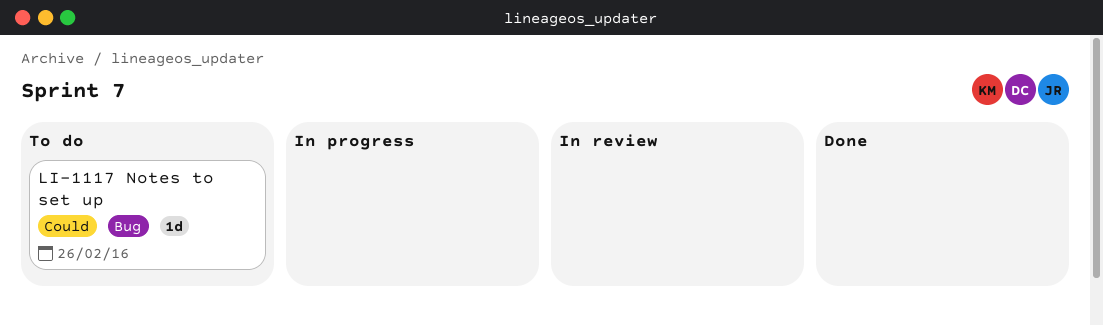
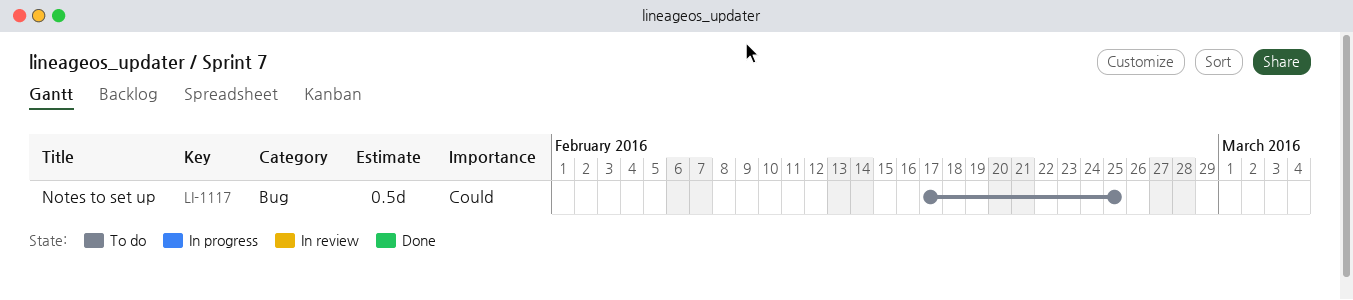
LI-1117, estimate: 1d -> 0.5d
LI-1117, due: Feb 26 -> Feb 25

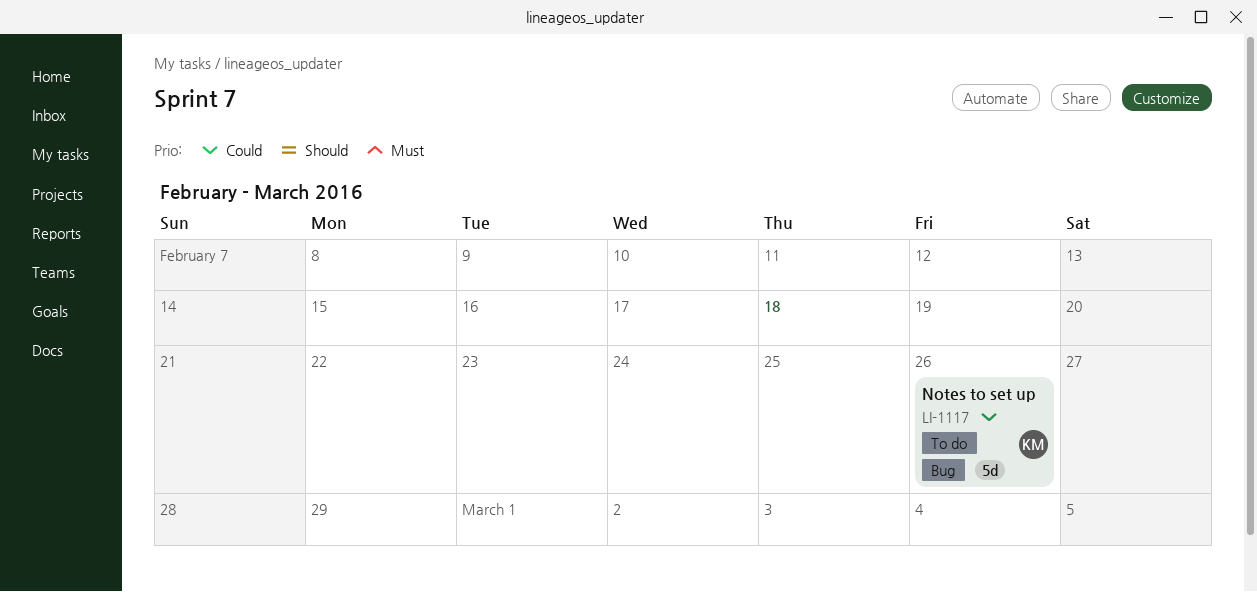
LI-1117, estimate: 0.5d -> 5d
LI-1117, due: Feb 25 -> Feb 26

